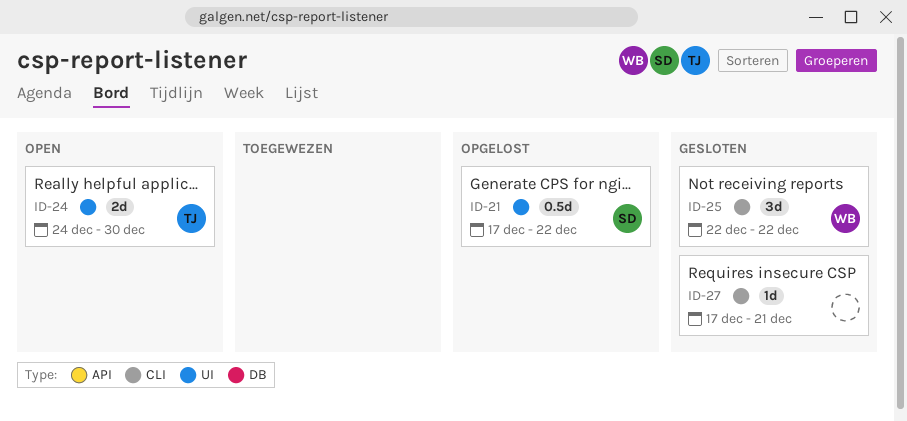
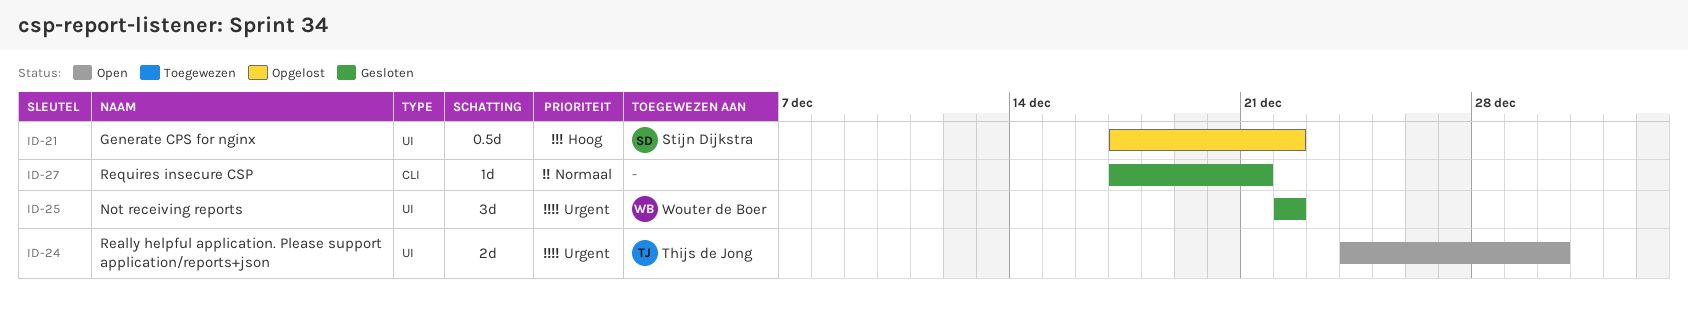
ID-25, label: CLI -> UI

